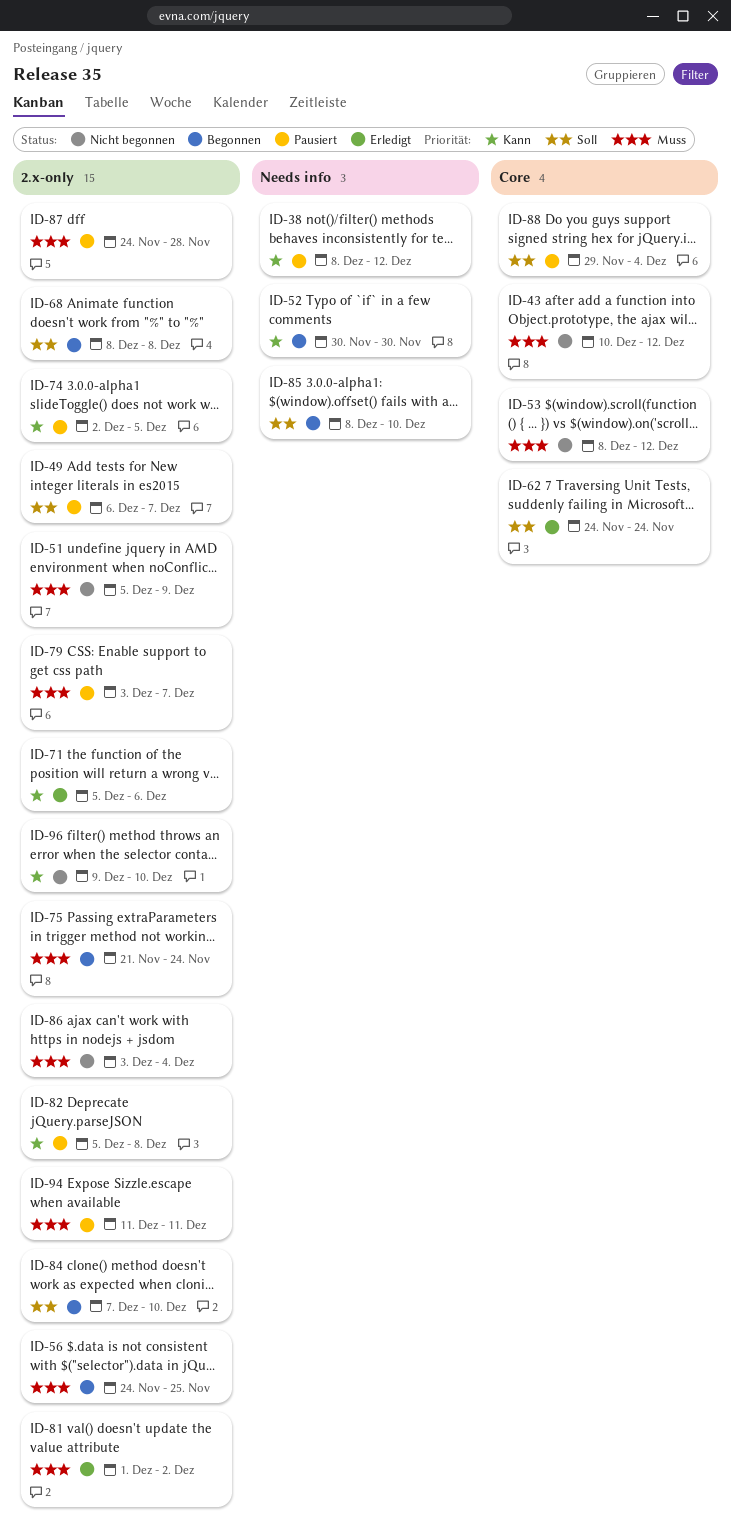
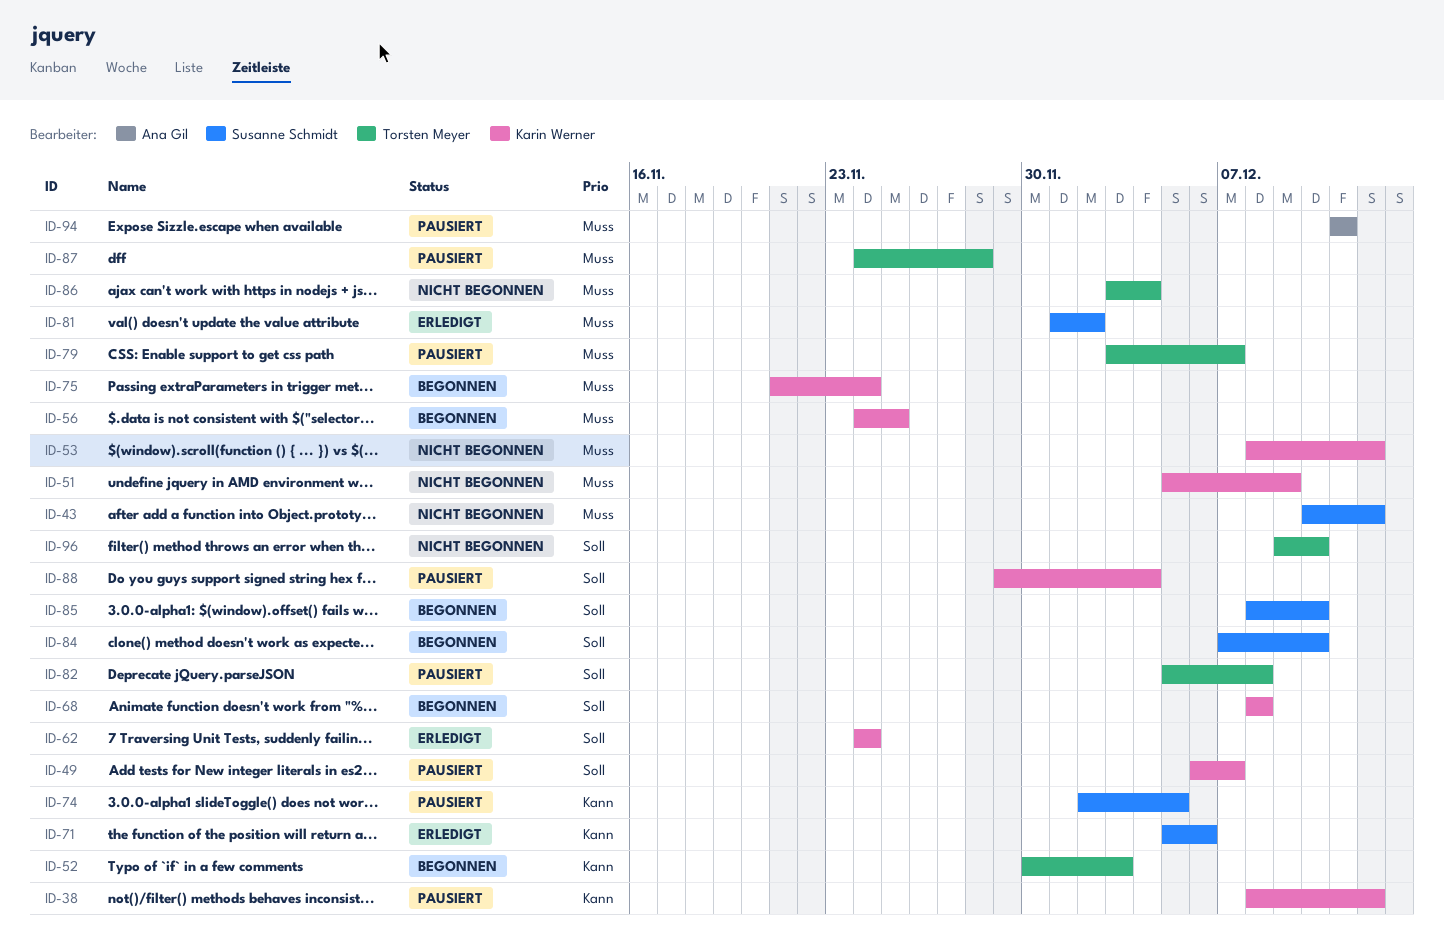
ID-52, due: Nov 30 -> Dec 3
ID-82, priority: Kann -> Soll
ID-96, priority: Kann -> Soll

